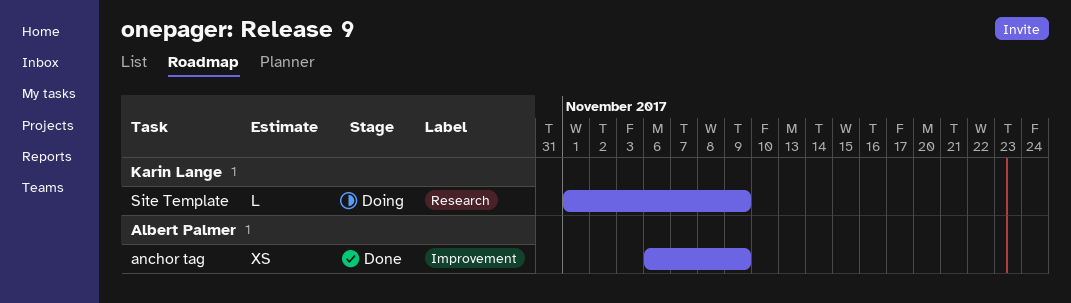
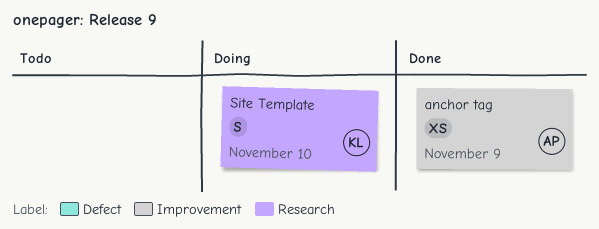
Site Template, estimate: L -> S
Site Template, due: Nov 9 -> Nov 10

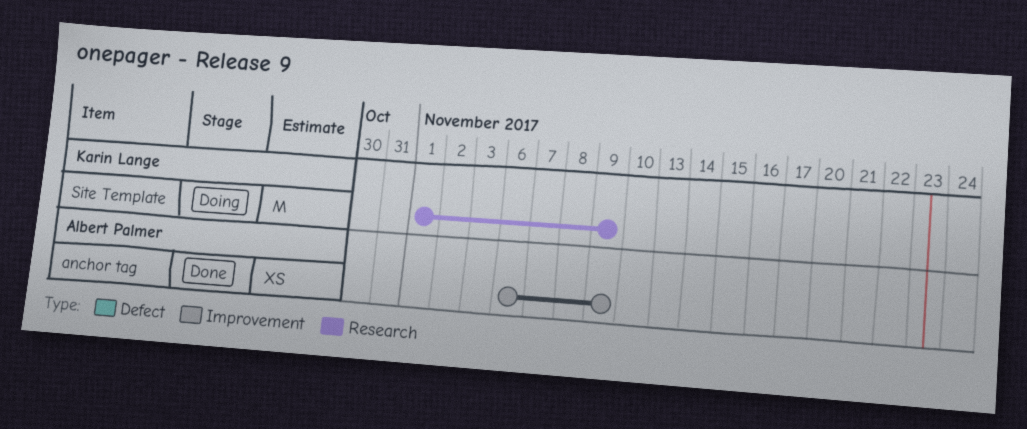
Site Template, estimate: S -> M
Site Template, due: Nov 10 -> Nov 9

